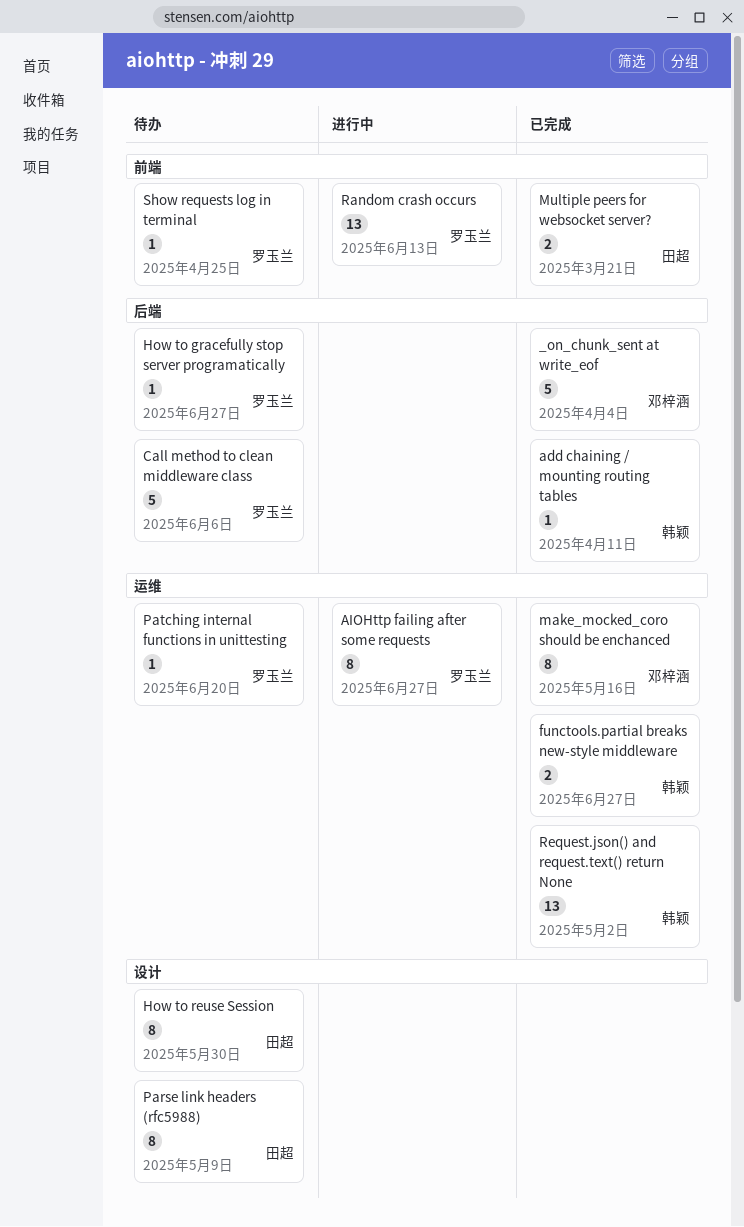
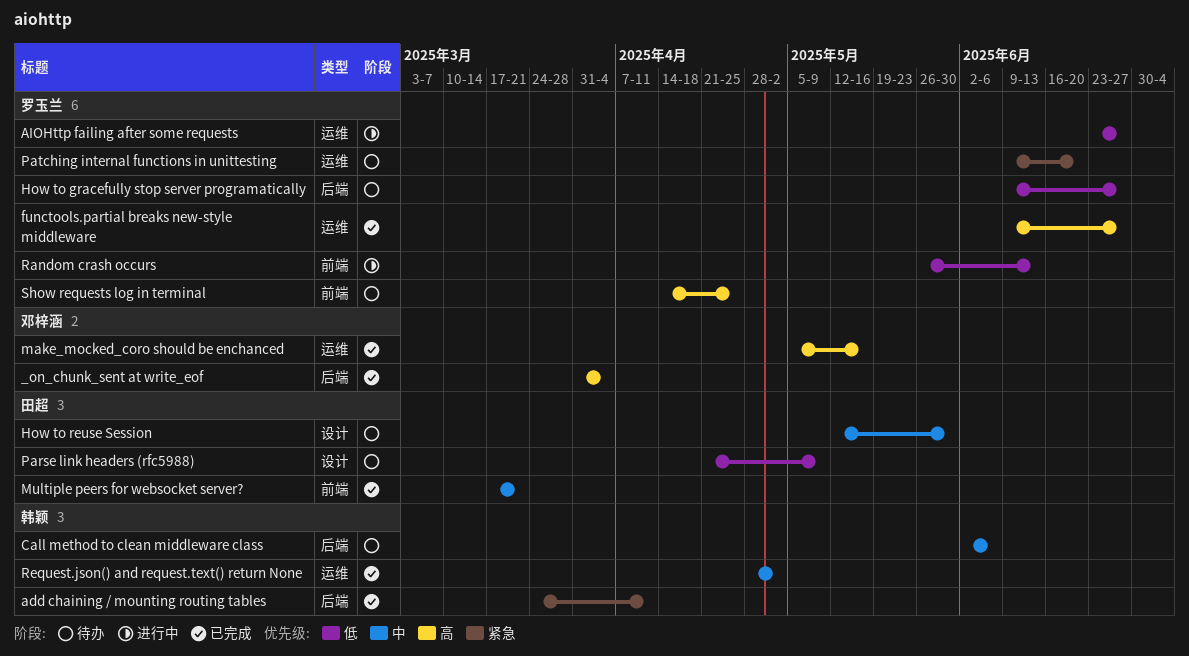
Call method to clean middleware class, owner: 罗玉兰 -> 韩颖
functools.partial breaks new-style middleware, owner: 韩颖 -> 罗玉兰

